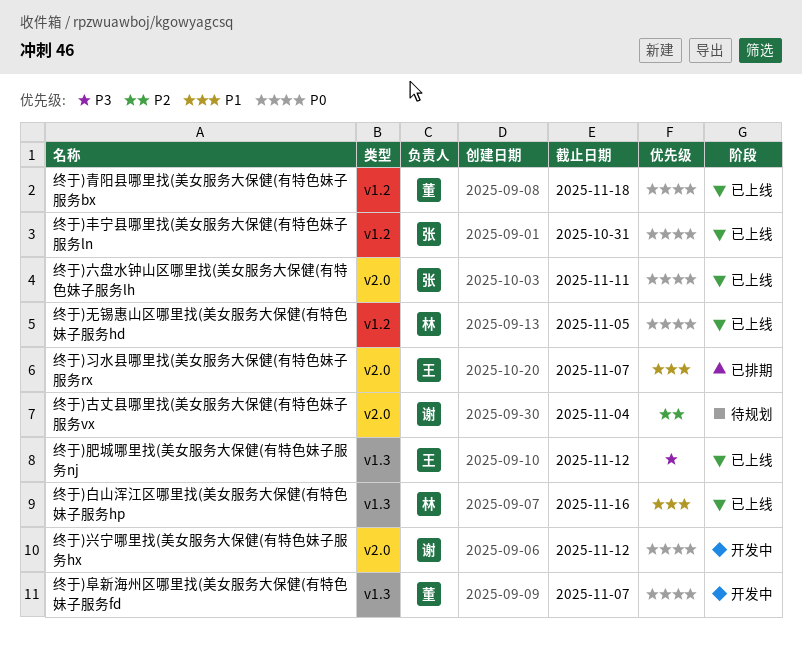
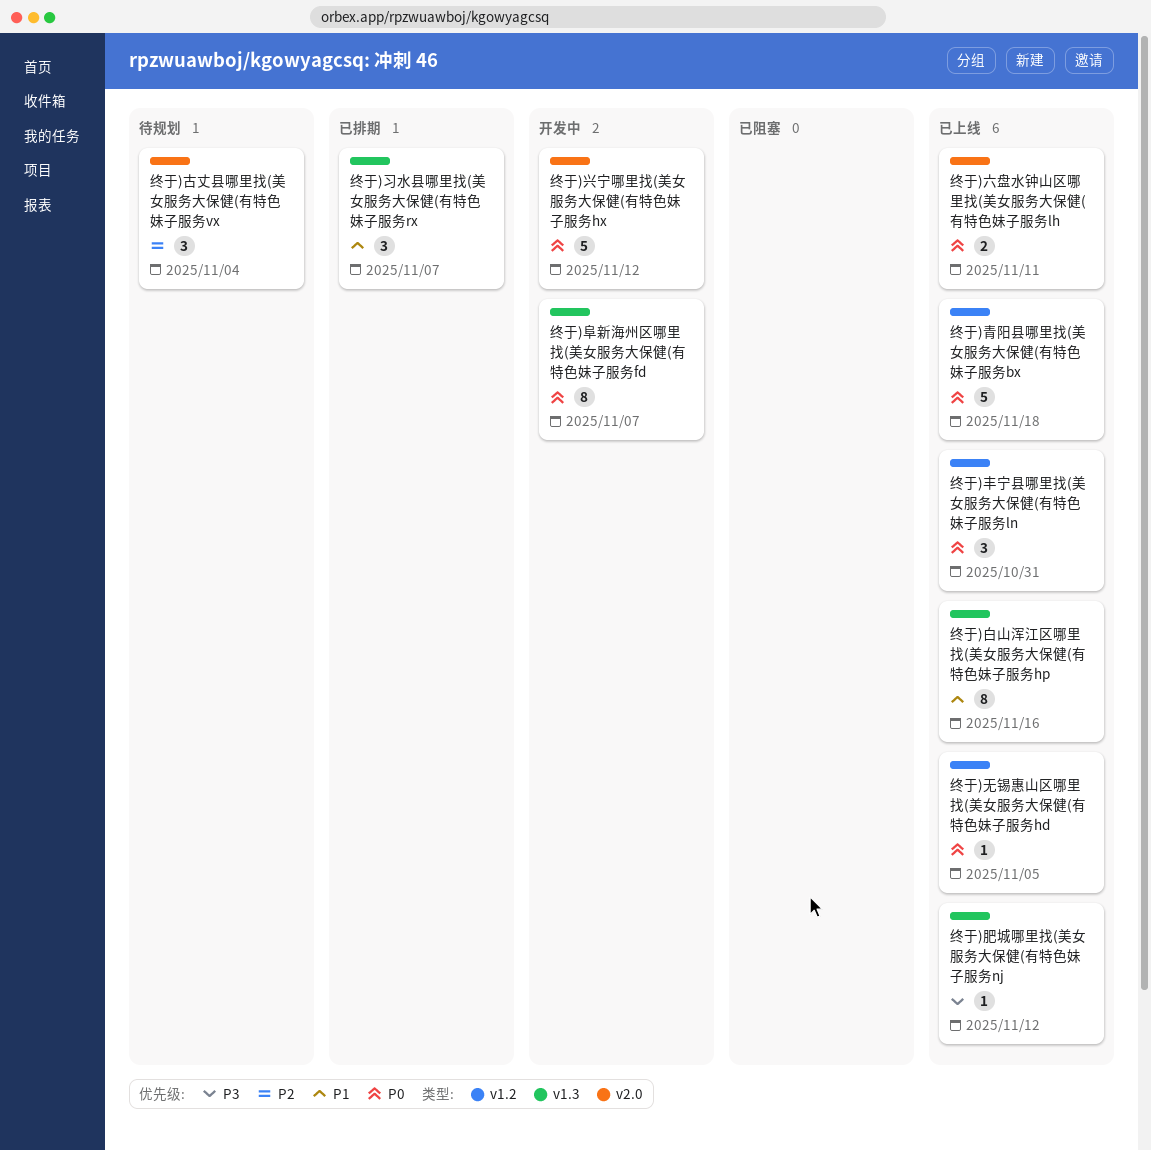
终于)习水县哪里找(美女服务大保健(有特色妹子服务rx, label: v2.0 -> v1.3

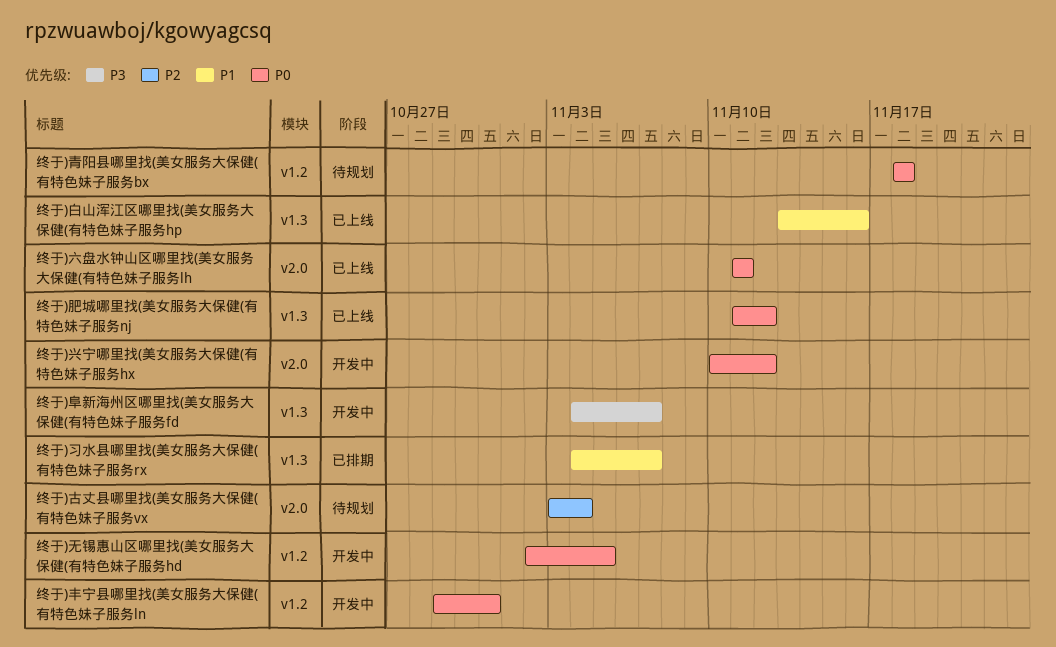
终于)丰宁县哪里找(美女服务大保健(有特色妹子服务ln, status: 已上线 -> 开发中
终于)无锡惠山区哪里找(美女服务大保健(有特色妹子服务hd, status: 已上线 -> 开发中
终于)肥城哪里找(美女服务大保健(有特色妹子服务nj, priority: P3 -> P0
终于)阜新海州区哪里找(美女服务大保健(有特色妹子服务fd, priority: P0 -> P3
终于)青阳县哪里找(美女服务大保健(有特色妹子服务bx, status: 已上线 -> 待规划

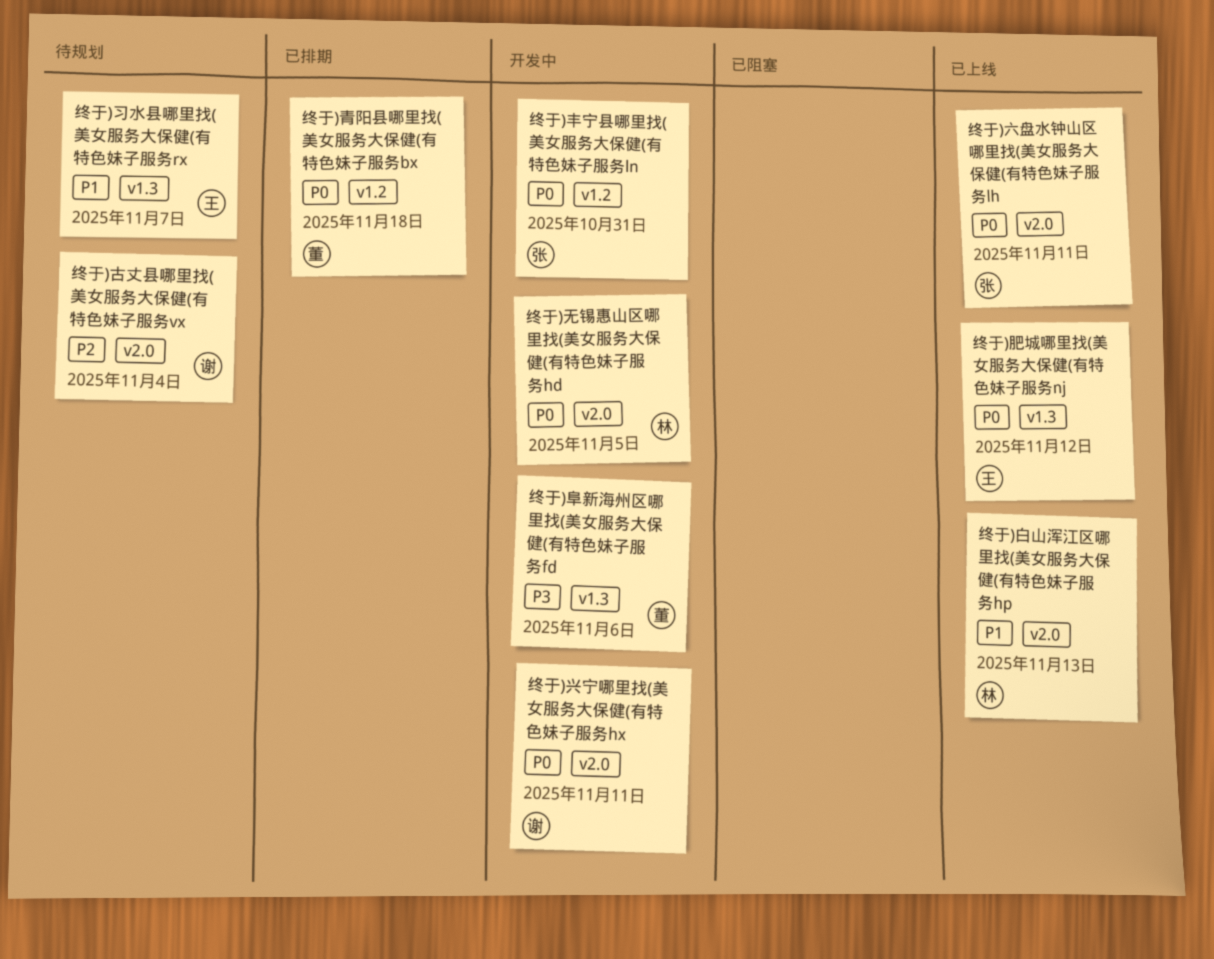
终于)习水县哪里找(美女服务大保健(有特色妹子服务rx, status: 已排期 -> 待规划
终于)兴宁哪里找(美女服务大保健(有特色妹子服务hx, due: Nov 12 -> Nov 11
终于)无锡惠山区哪里找(美女服务大保健(有特色妹子服务hd, label: v1.2 -> v2.0
终于)白山浑江区哪里找(美女服务大保健(有特色妹子服务hp, label: v1.3 -> v2.0
终于)白山浑江区哪里找(美女服务大保健(有特色妹子服务hp, due: Nov 16 -> Nov 13
终于)阜新海州区哪里找(美女服务大保健(有特色妹子服务fd, due: Nov 7 -> Nov 6
终于)青阳县哪里找(美女服务大保健(有特色妹子服务bx, status: 待规划 -> 已排期

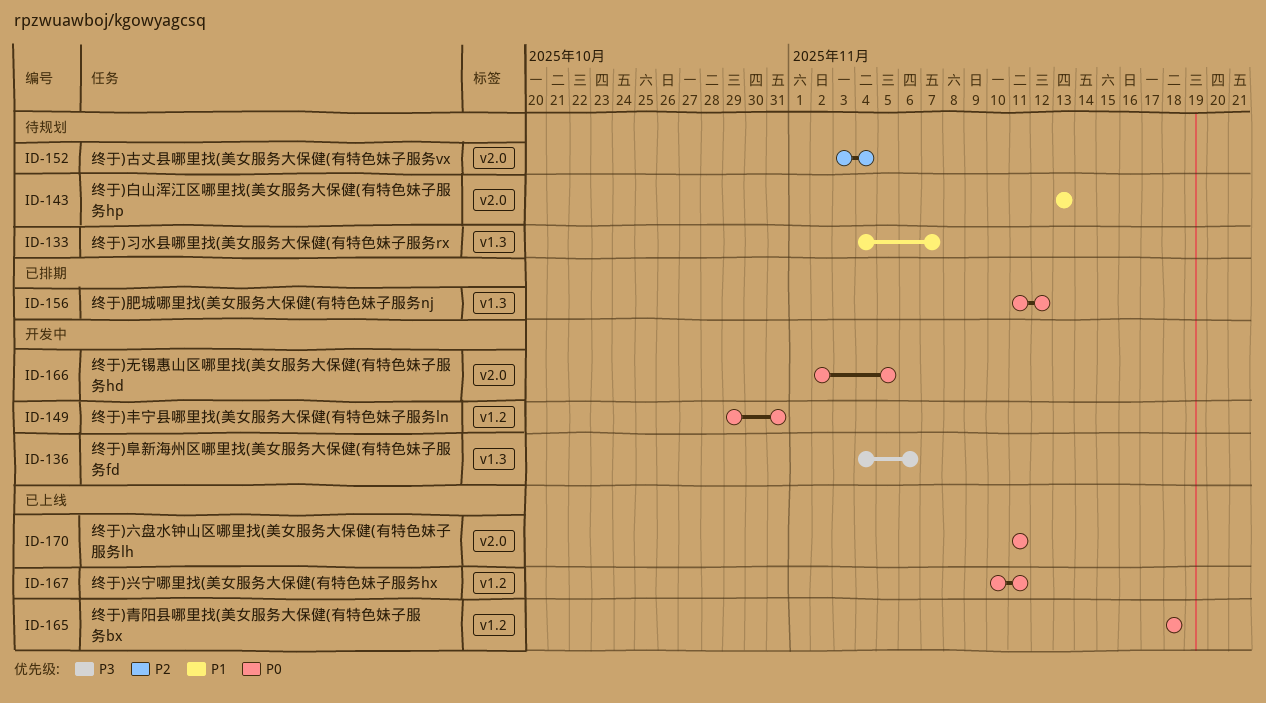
终于)兴宁哪里找(美女服务大保健(有特色妹子服务hx, status: 开发中 -> 已上线
终于)兴宁哪里找(美女服务大保健(有特色妹子服务hx, label: v2.0 -> v1.2
终于)白山浑江区哪里找(美女服务大保健(有特色妹子服务hp, status: 已上线 -> 待规划
终于)肥城哪里找(美女服务大保健(有特色妹子服务nj, status: 已上线 -> 已排期
终于)青阳县哪里找(美女服务大保健(有特色妹子服务bx, status: 已排期 -> 已上线

